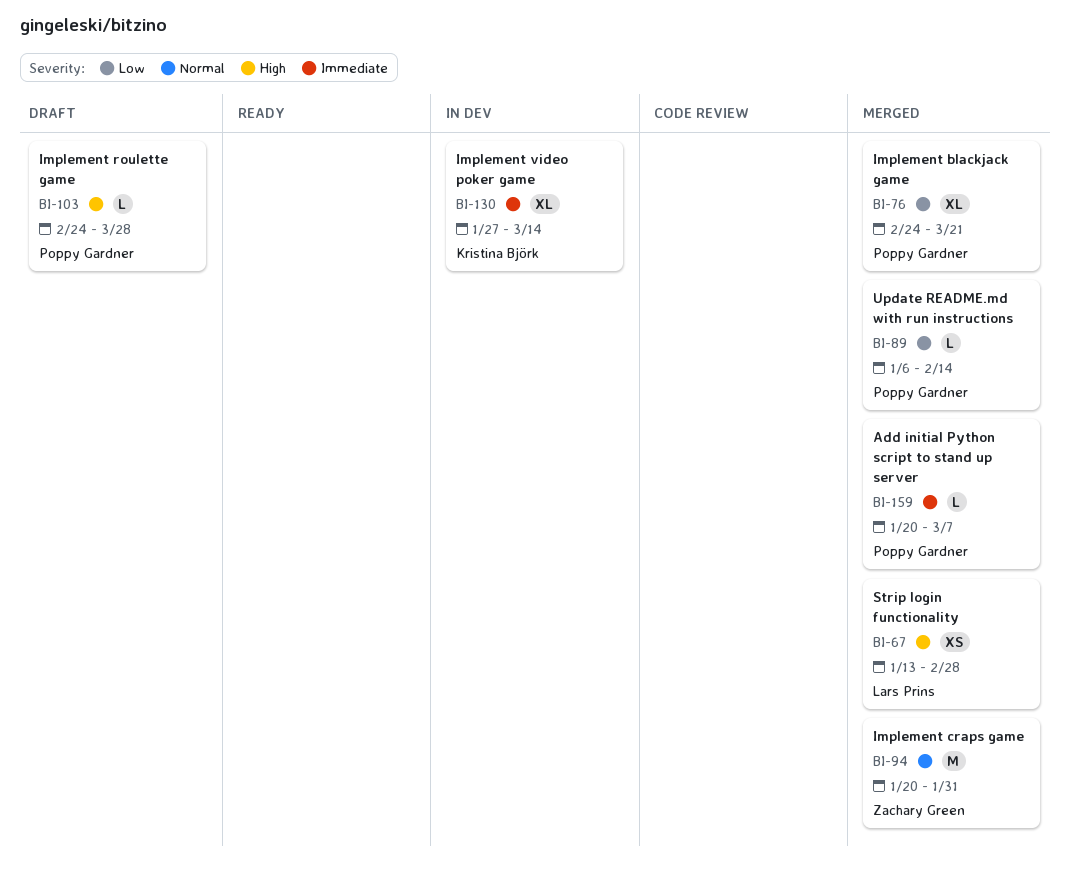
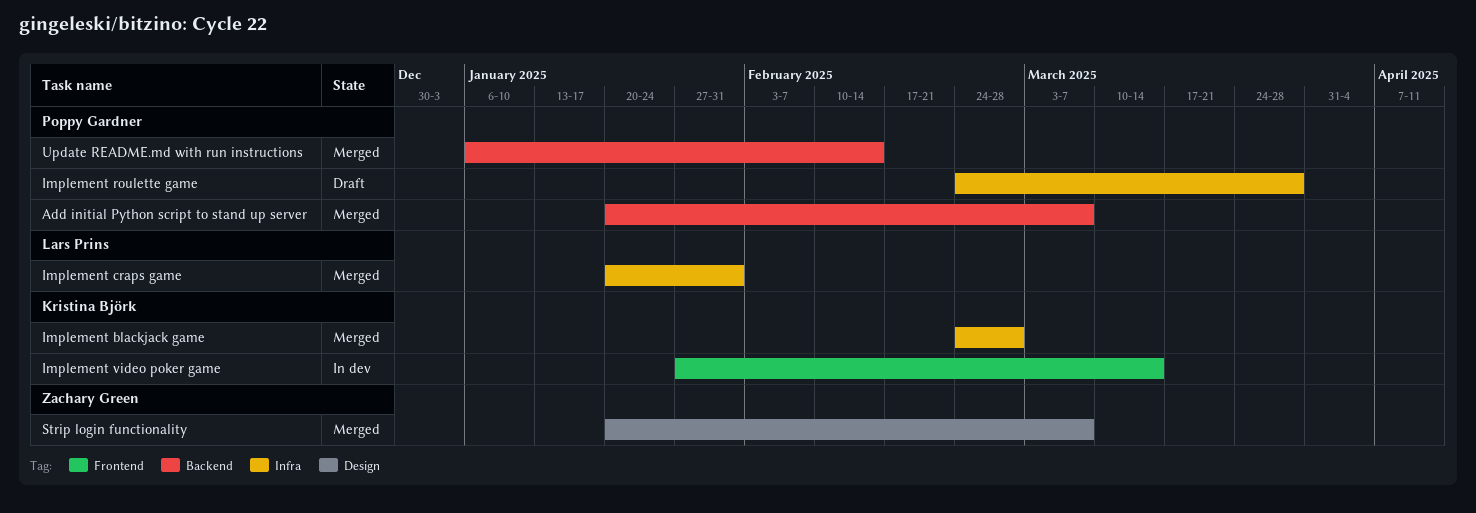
Implement blackjack game, owner: Poppy Gardner -> Kristina Björk
Implement blackjack game, due: Mar 21 -> Feb 28
Implement craps game, owner: Zachary Green -> Lars Prins
Strip login functionality, owner: Lars Prins -> Zachary Green
Strip login functionality, start: Jan 13 -> Jan 20
Strip login functionality, due: Feb 28 -> Mar 7

